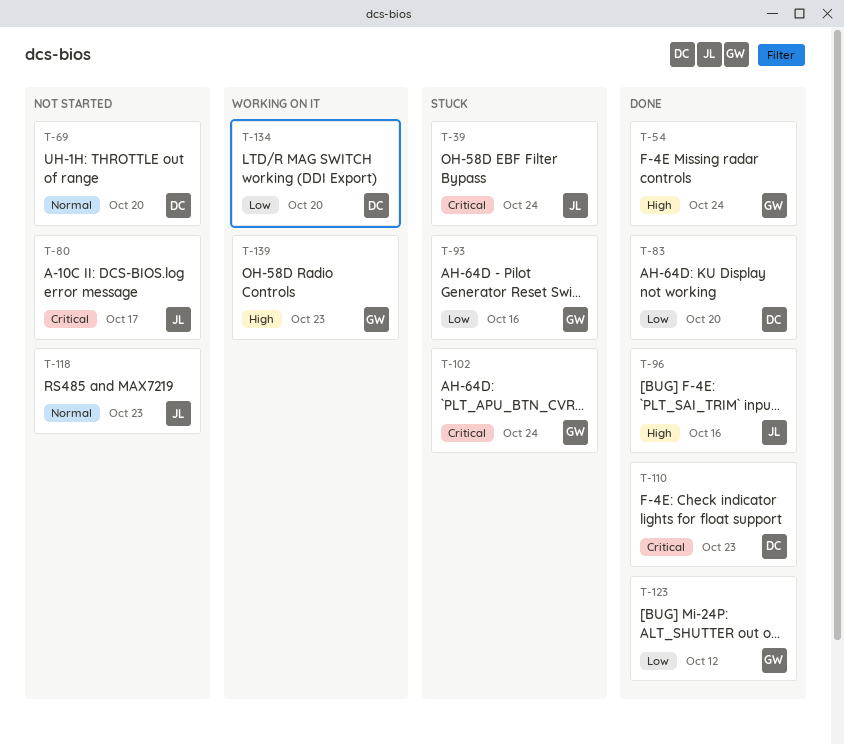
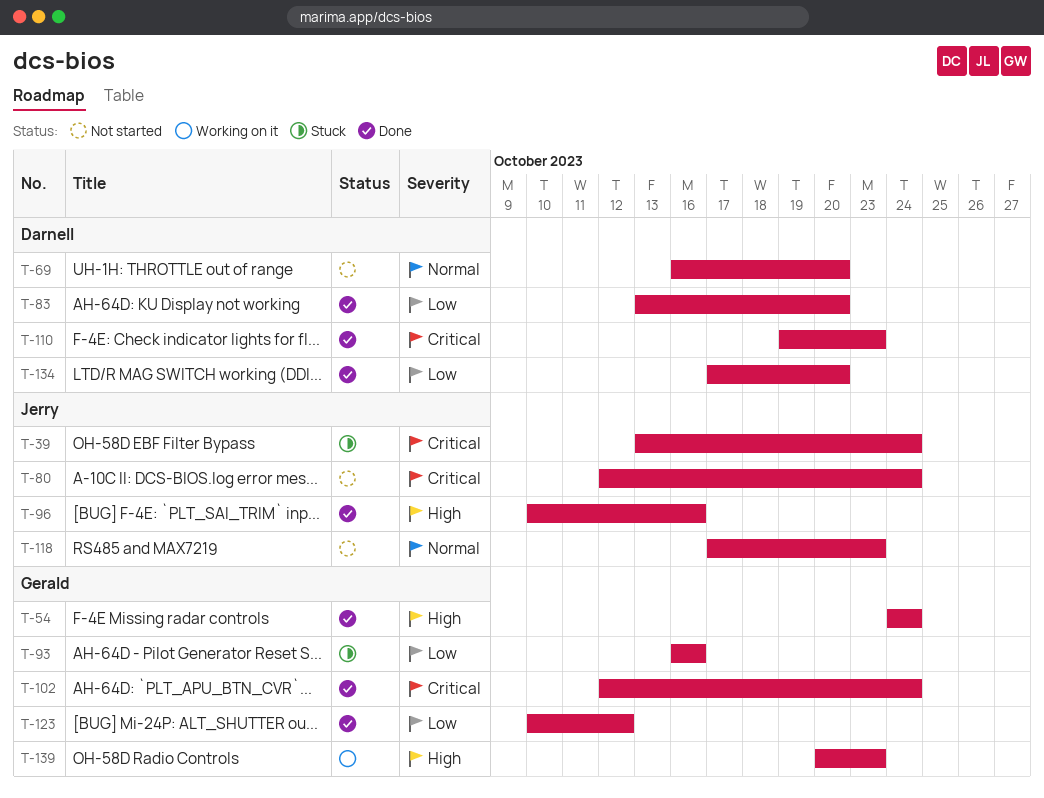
T-80, due: Oct 17 -> Oct 24
T-102, status: Stuck -> Done
T-134, status: Working on it -> Done

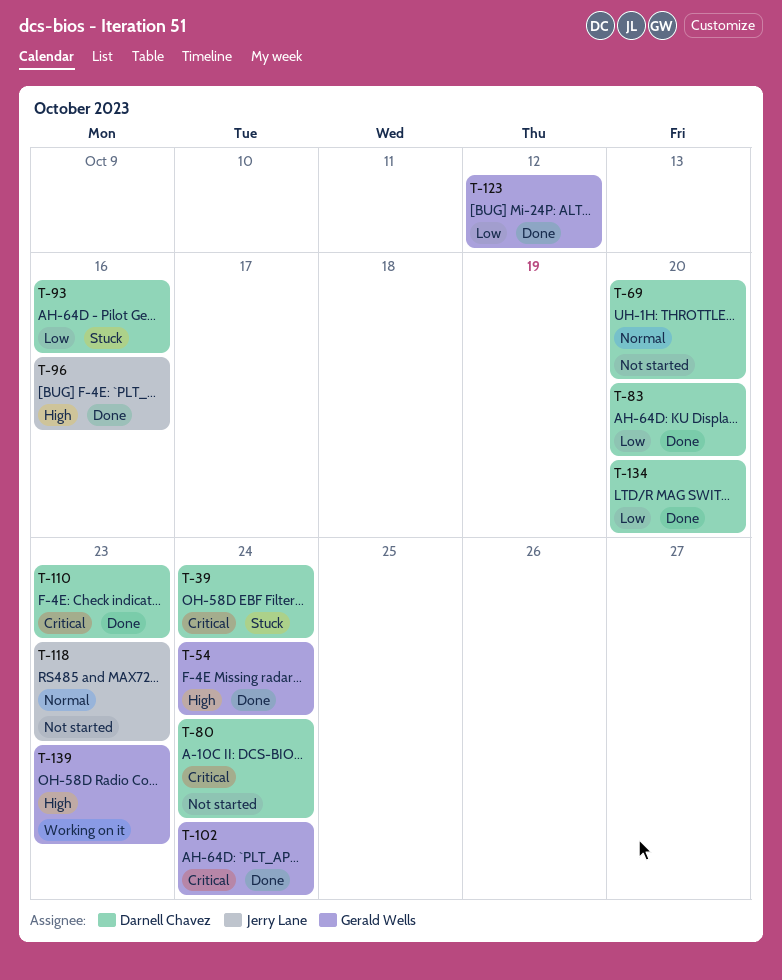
T-39, owner: Jerry Lane -> Darnell Chavez
T-80, owner: Jerry Lane -> Darnell Chavez
T-93, owner: Gerald Wells -> Darnell Chavez

